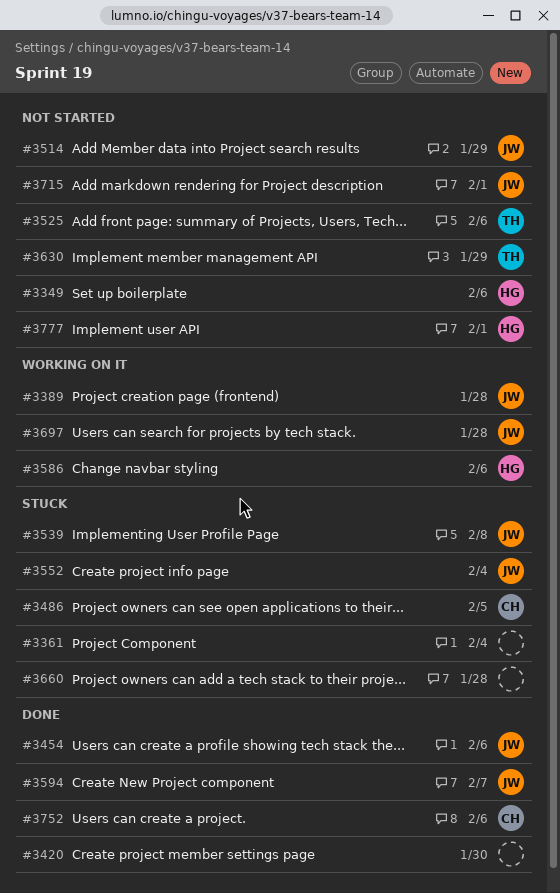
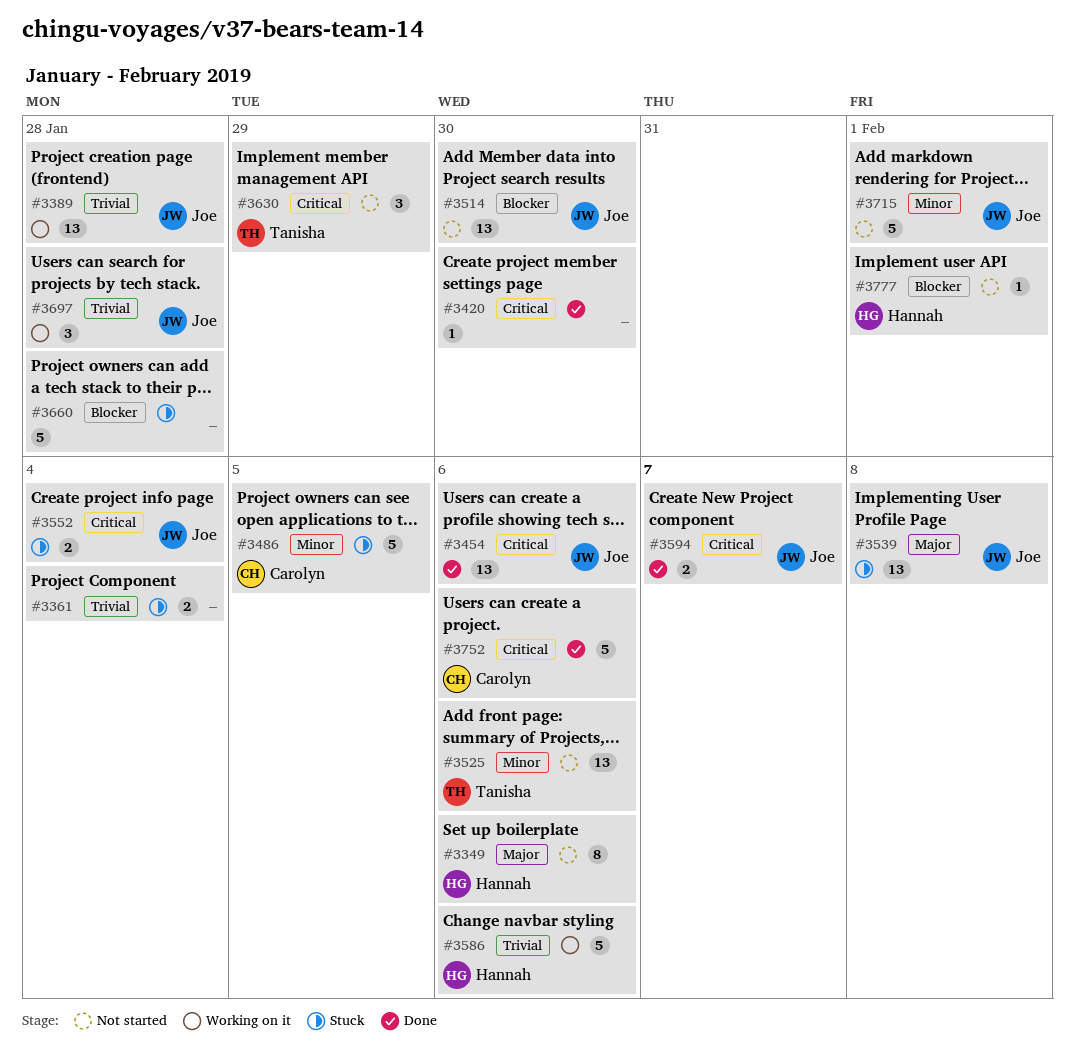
#3514, due: Jan 29 -> Jan 30

